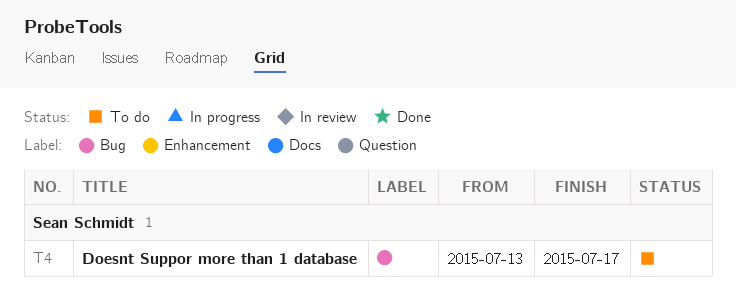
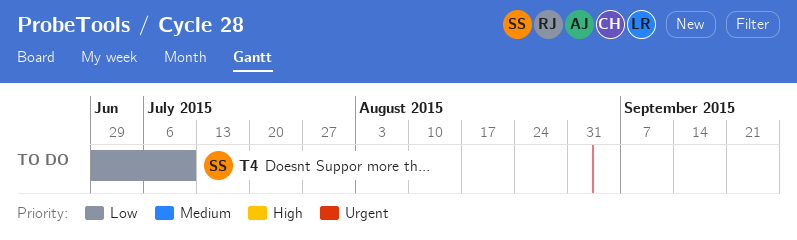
T4, start: Jul 13 -> Jun 29
T4, due: Jul 17 -> Jul 10

